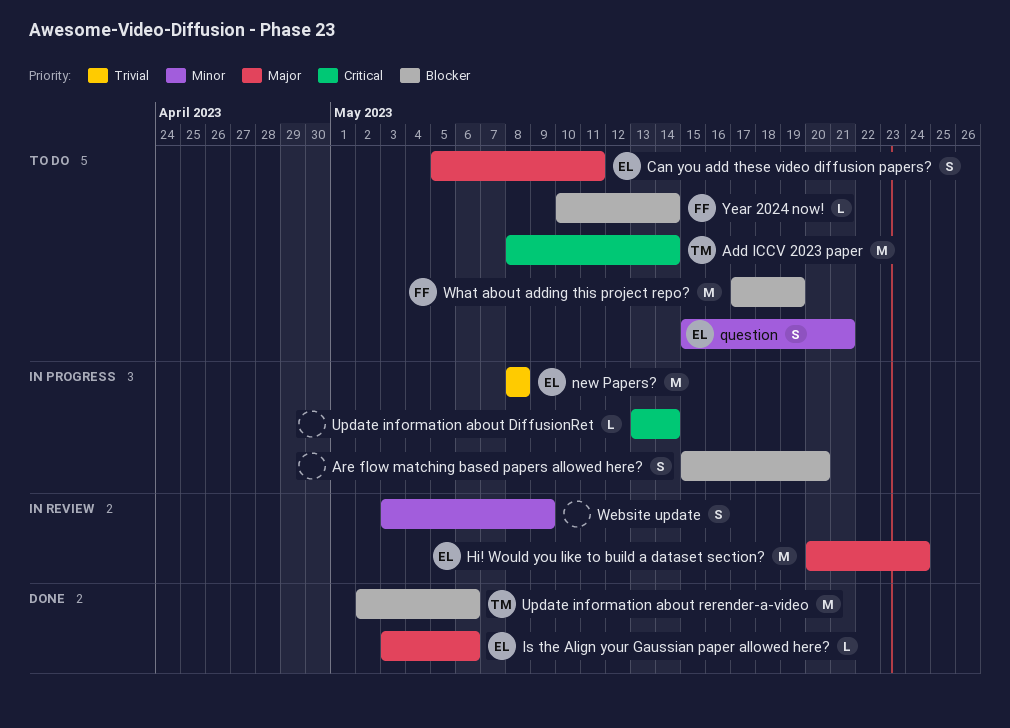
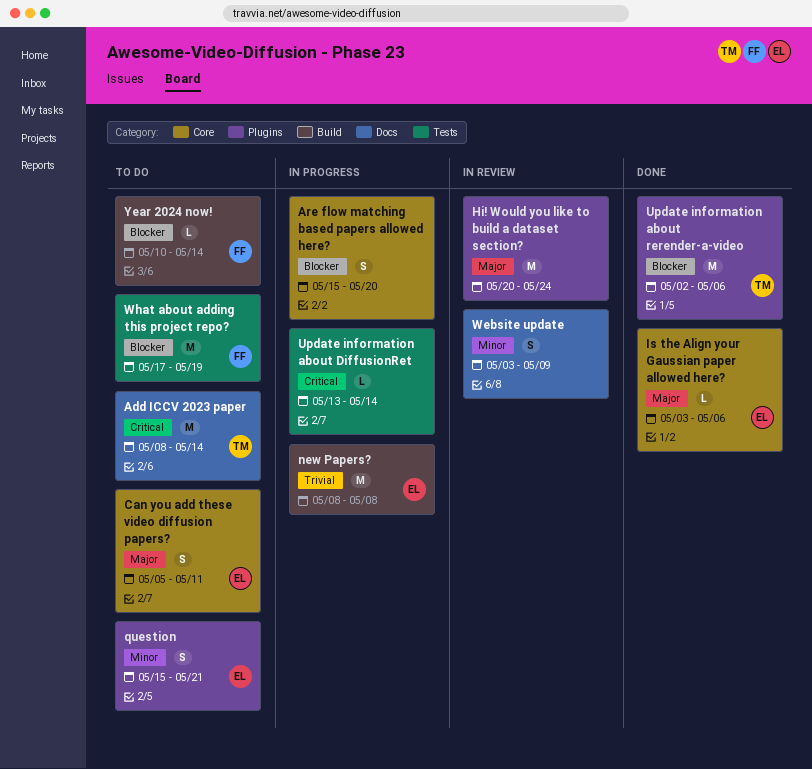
Hi! Would you like to build a dataset section?, owner: EL -> none

